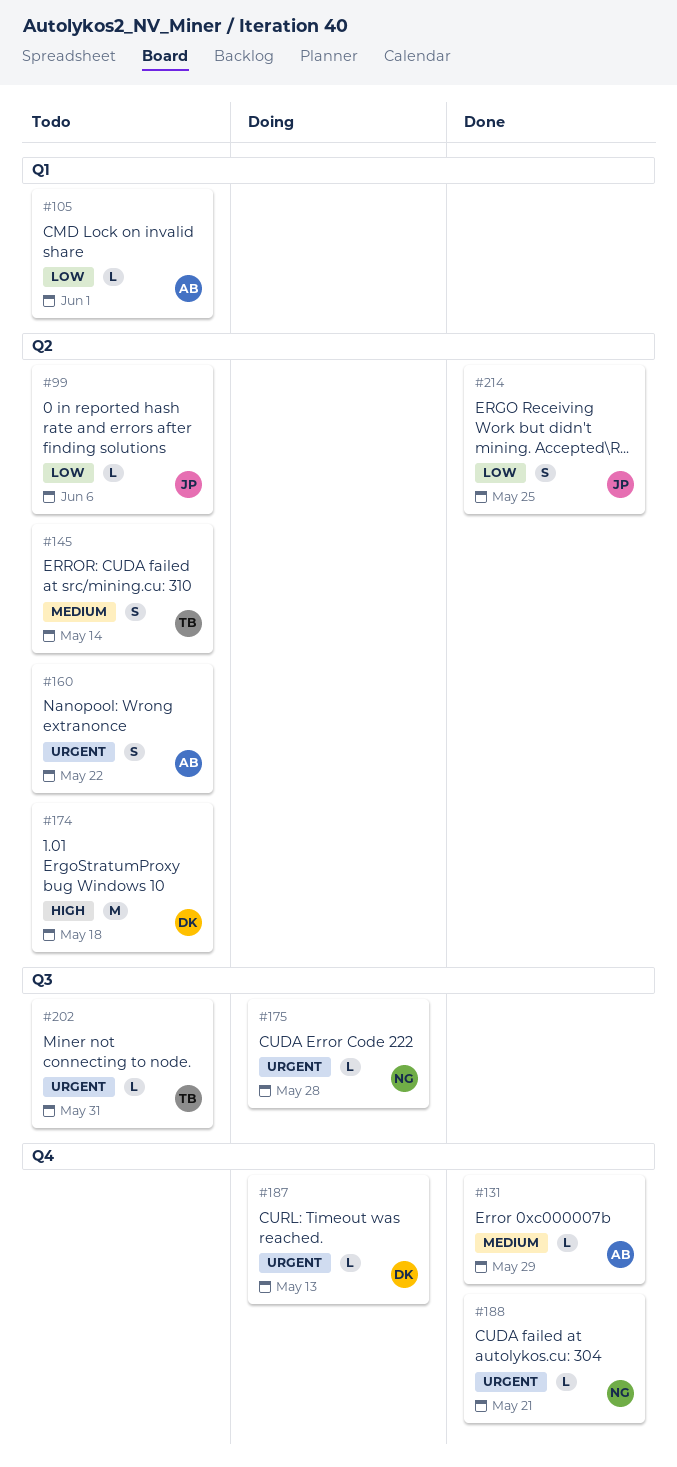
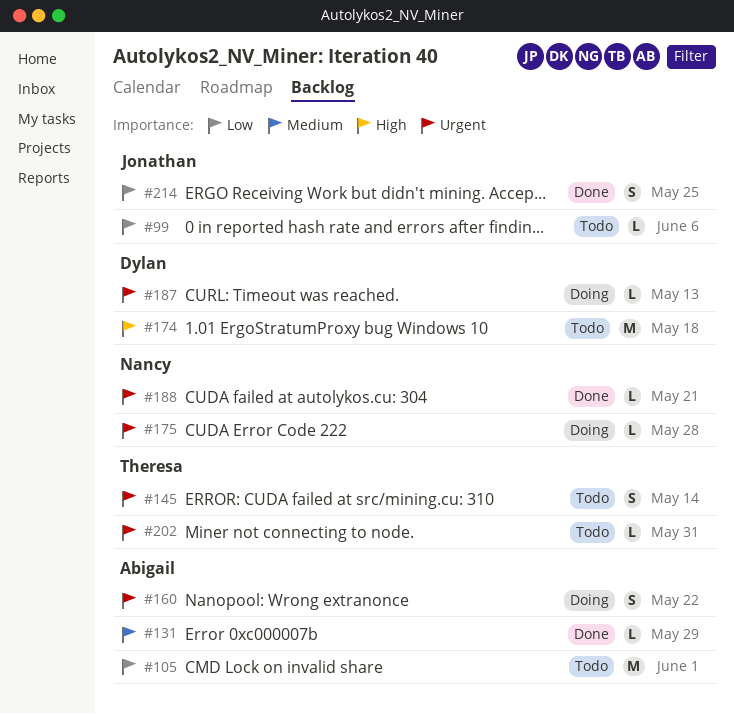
#105, estimate: L -> M
#145, priority: Medium -> Urgent
#160, status: Todo -> Doing

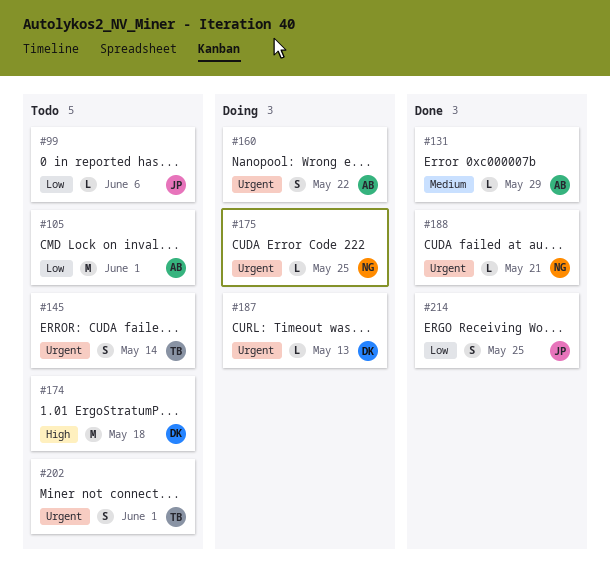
#175, due: May 28 -> May 25
#202, estimate: L -> S
#202, due: May 31 -> Jun 1

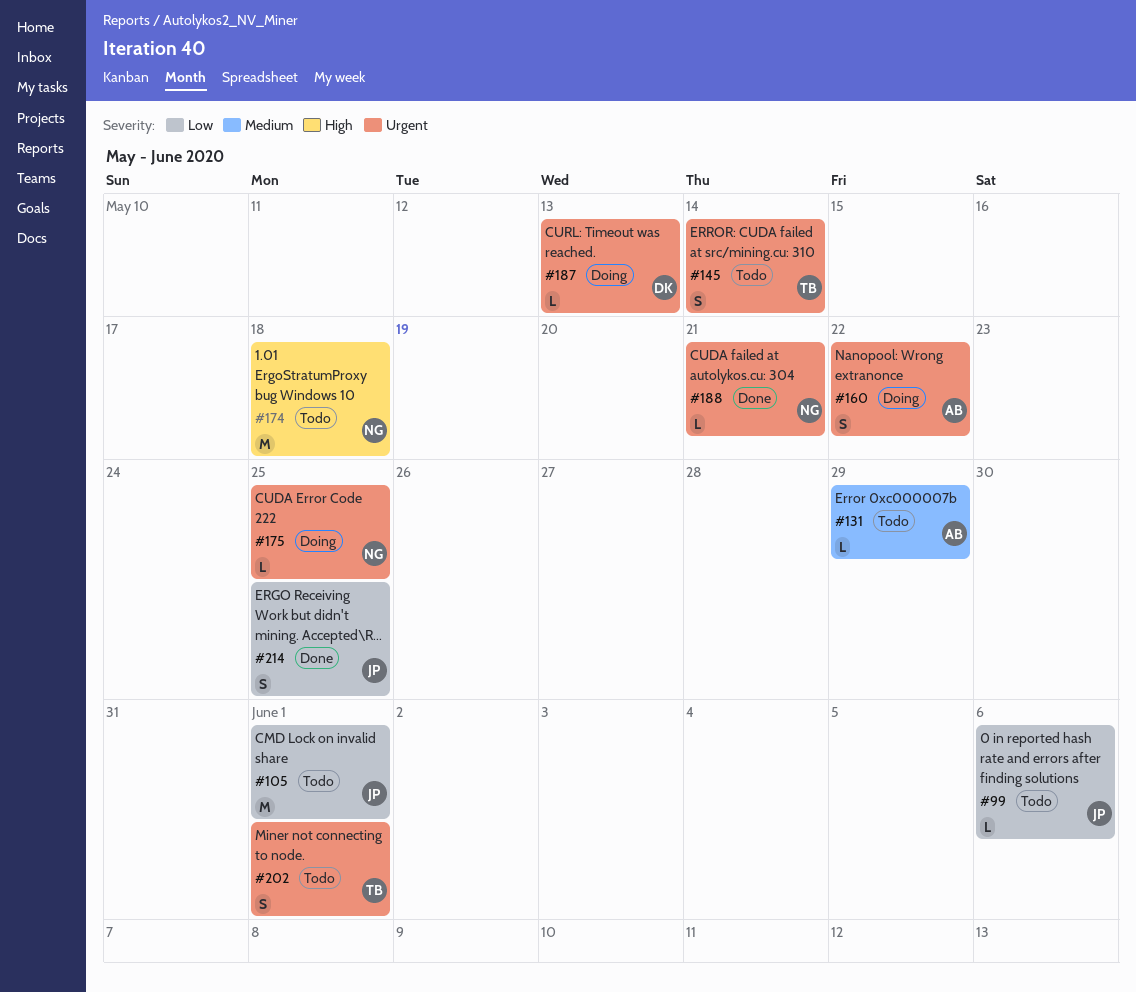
#105, owner: AB -> JP
#131, status: Done -> Todo
#174, owner: DK -> NG

